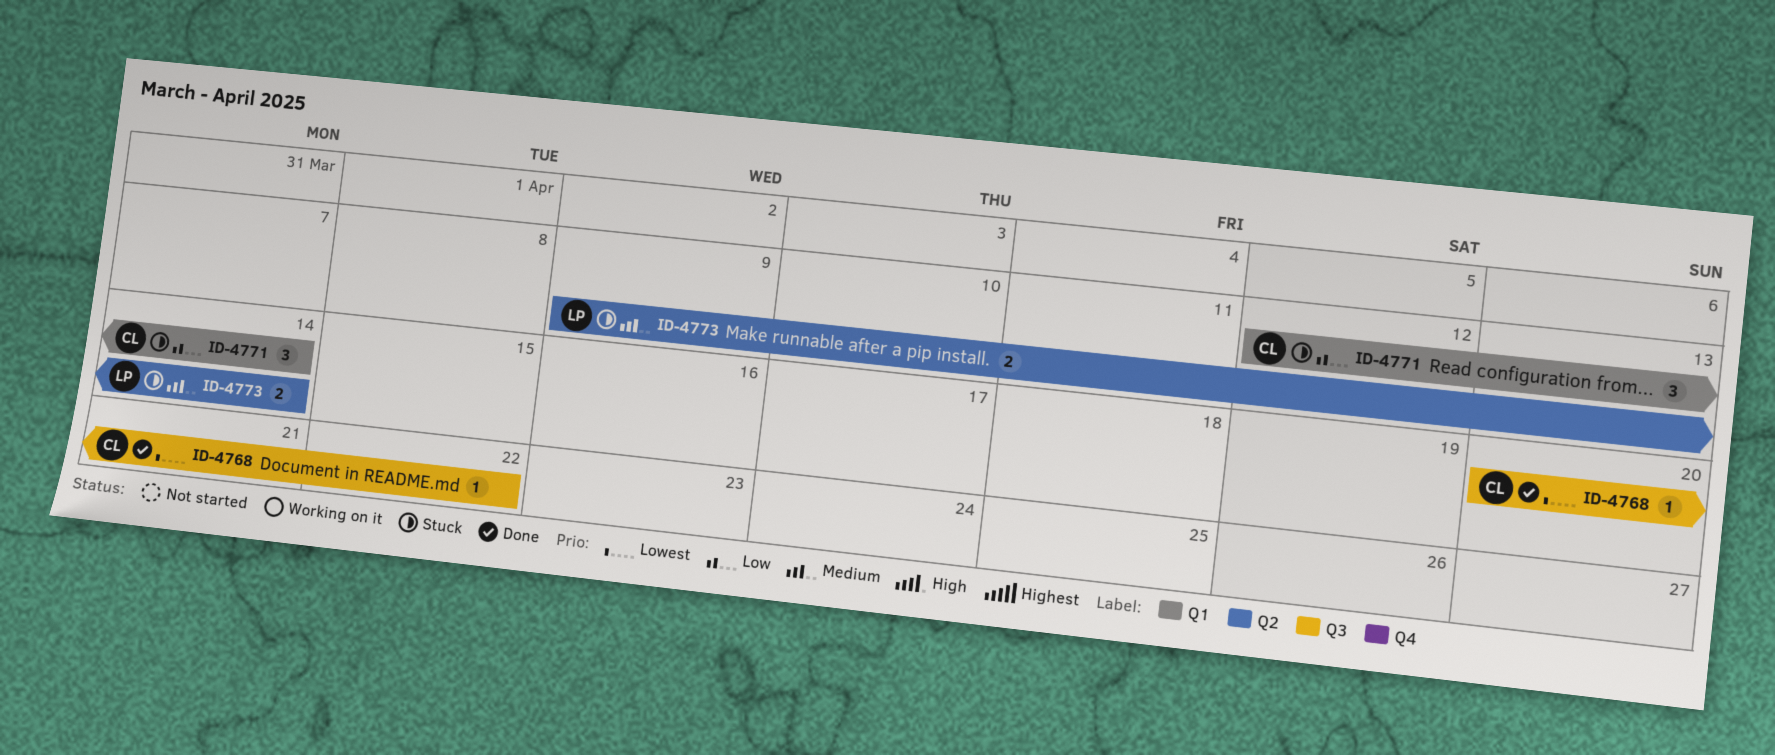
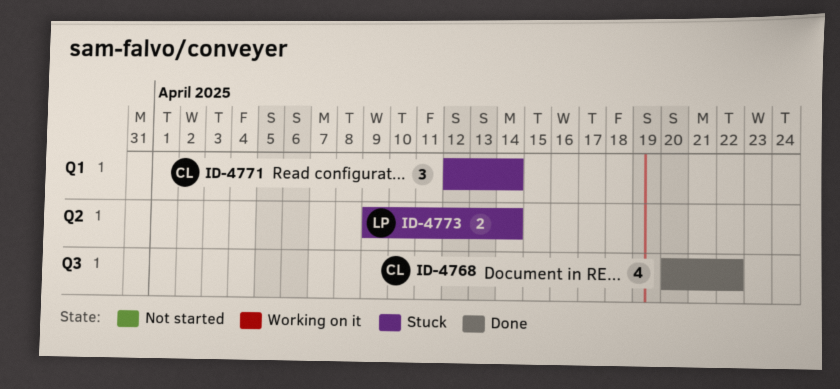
ID-4768, estimate: 1 -> 4

